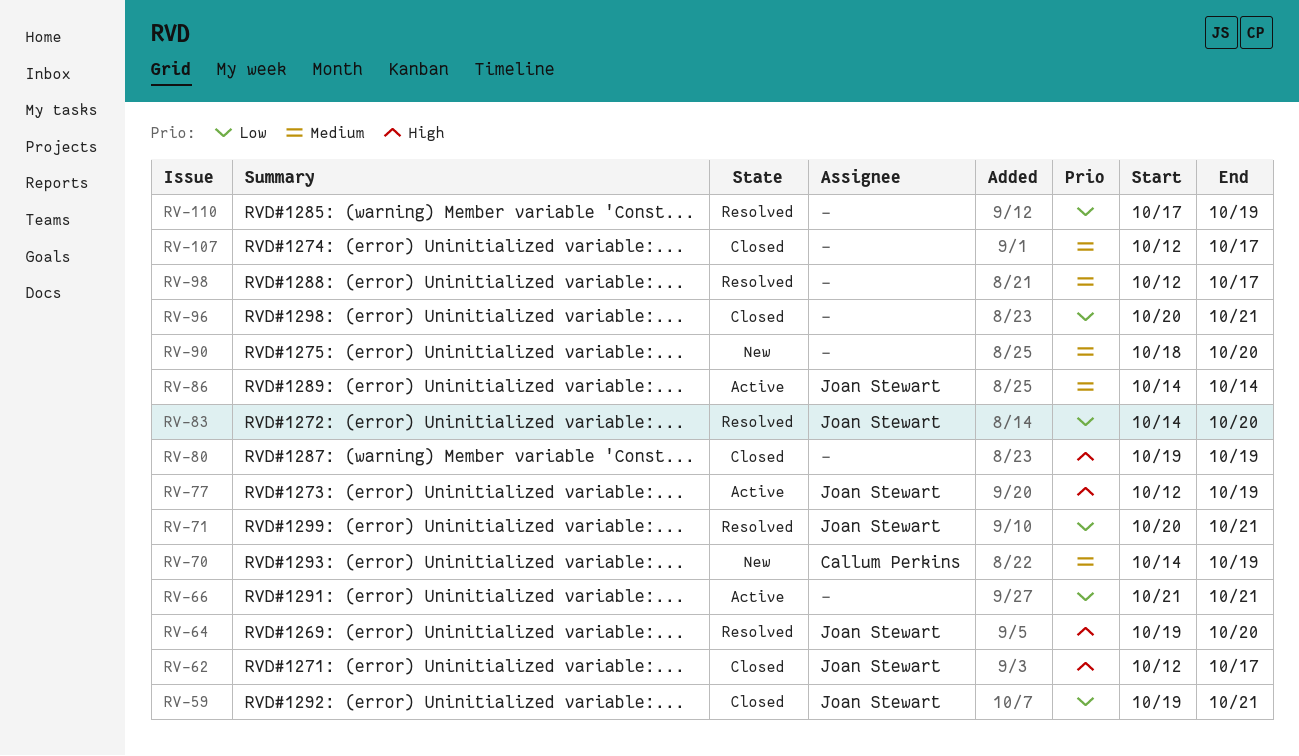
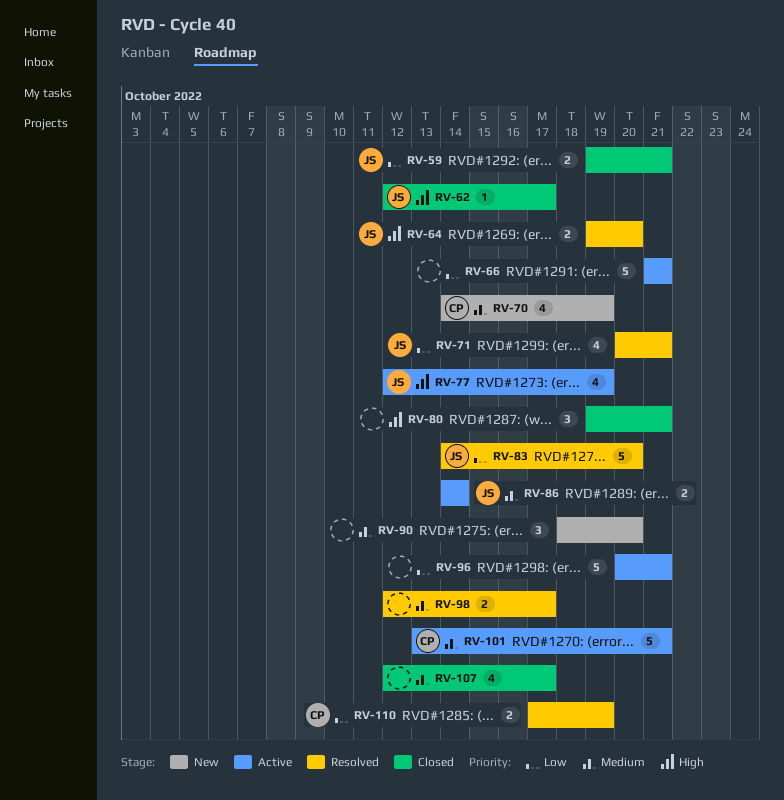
RV-80, due: Oct 19 -> Oct 21
RV-96, status: Closed -> Active
RV-101: none -> present
RV-110, owner: none -> Callum Perkins

